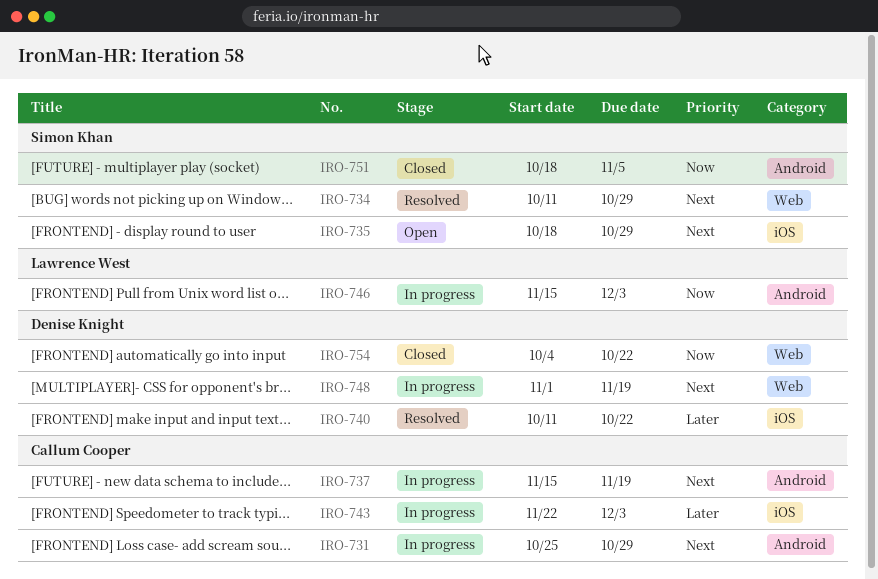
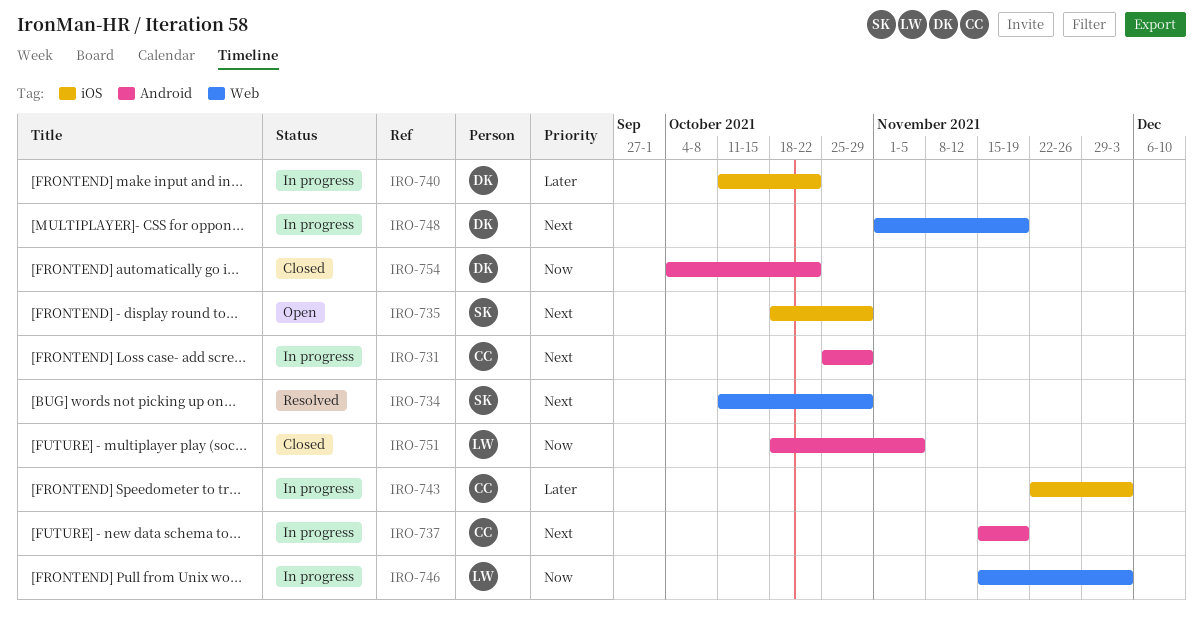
IRO-740, status: Resolved -> In progress
IRO-746, label: Android -> Web
IRO-751, owner: Simon Khan -> Lawrence West
IRO-754, label: Web -> Android

